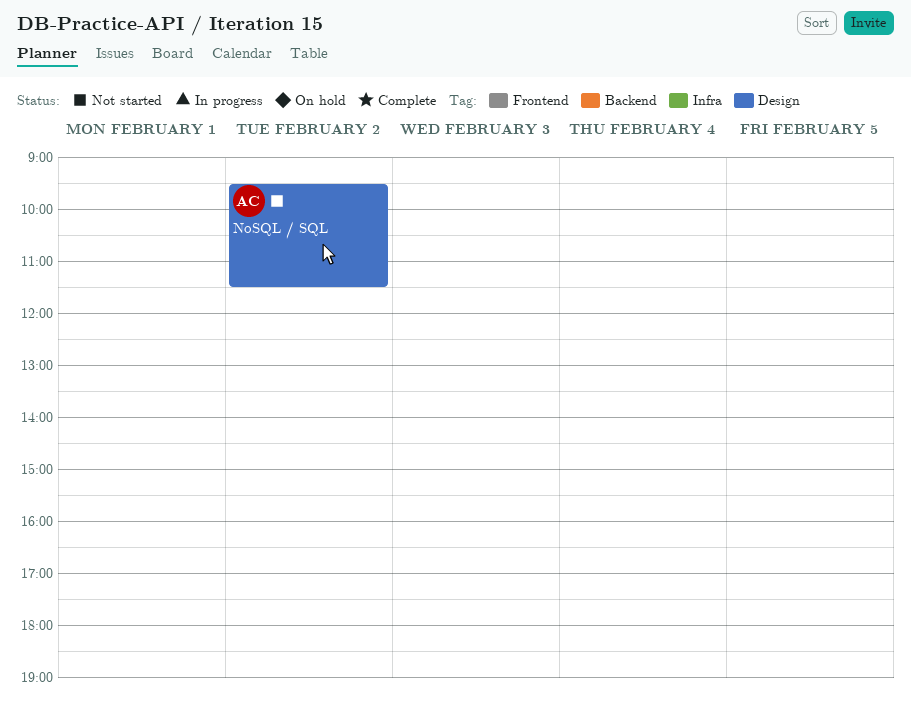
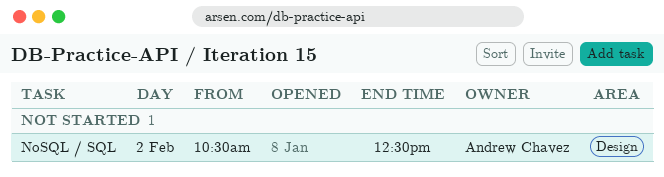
NoSQL / SQL, begins: 09:30 -> 10:30
NoSQL / SQL, ends: 11:30 -> 12:30

